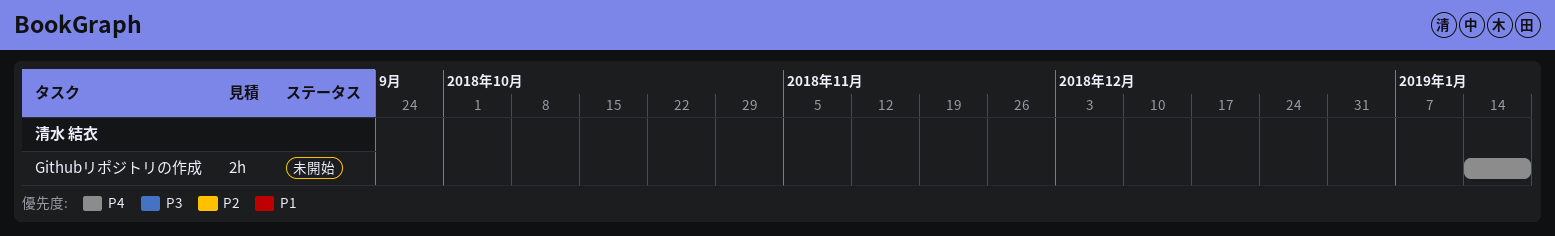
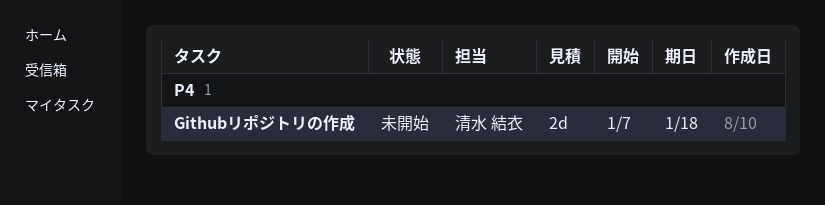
Githubリポジトリの作成, estimate: 2h -> 2d
Githubリポジトリの作成, start: Jan 14 -> Jan 7

